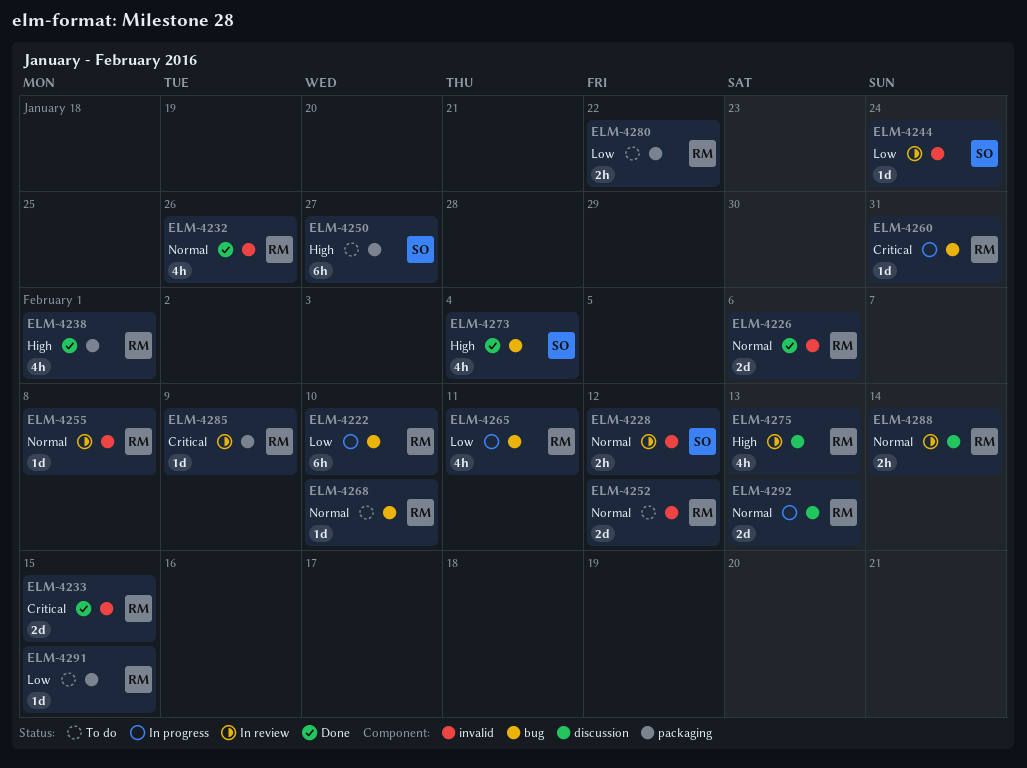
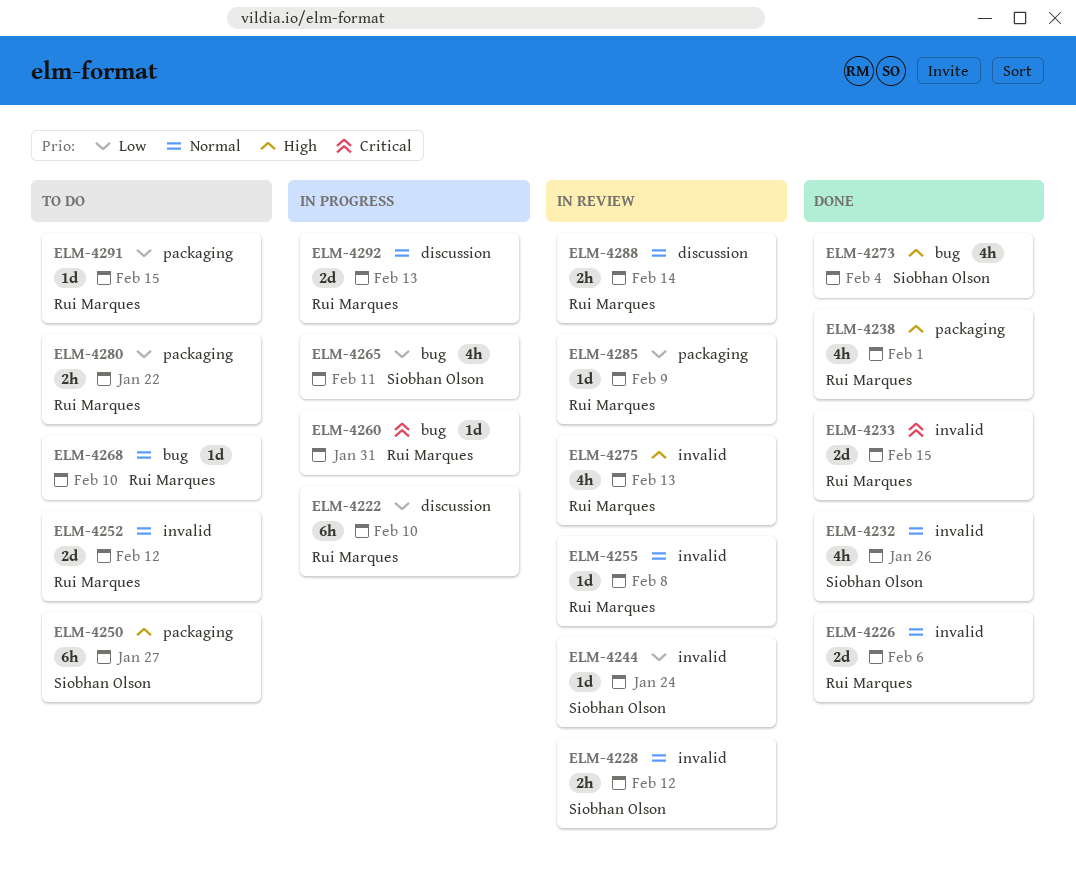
ELM-4222, label: bug -> discussion
ELM-4232, owner: Rui Marques -> Siobhan Olson
ELM-4265, owner: Rui Marques -> Siobhan Olson
ELM-4275, label: discussion -> invalid
ELM-4285, priority: Critical -> Low

